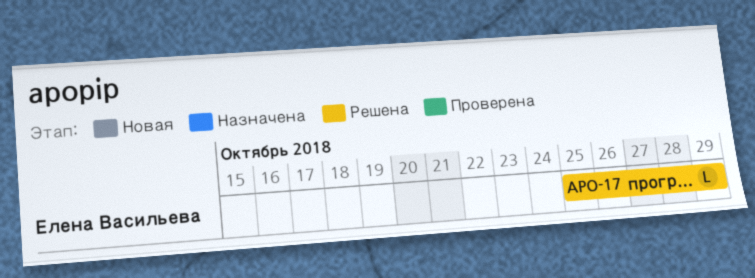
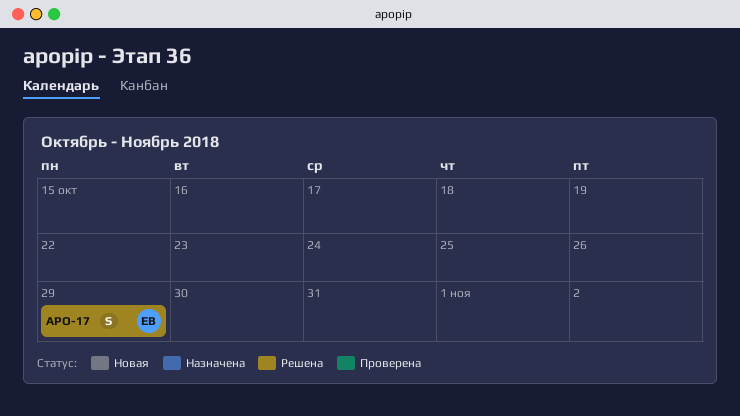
APO-17, estimate: L -> S

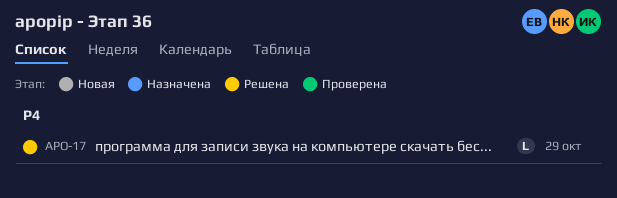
APO-17, estimate: S -> L

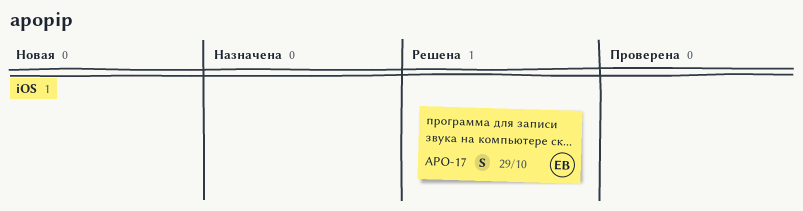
APO-17, estimate: L -> S

